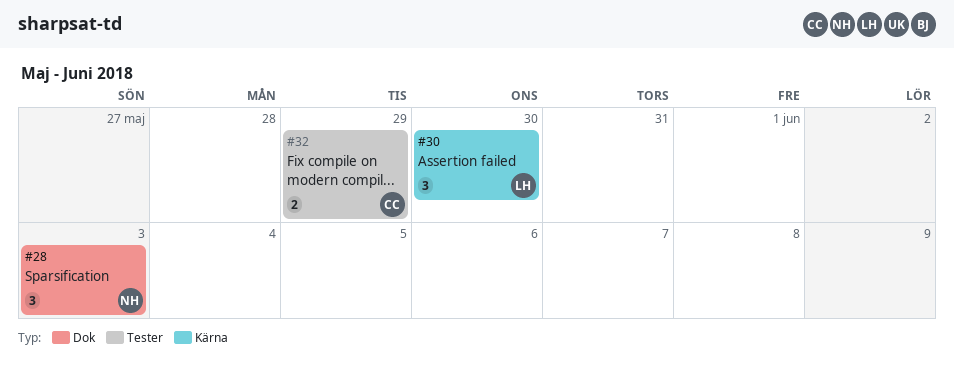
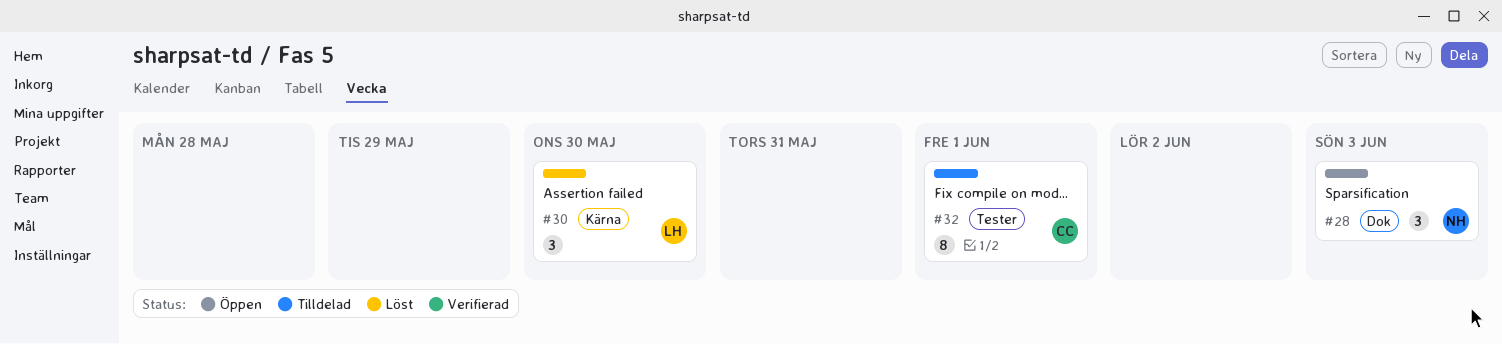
#32, estimate: 2 -> 8
#32, due: May 29 -> Jun 1

